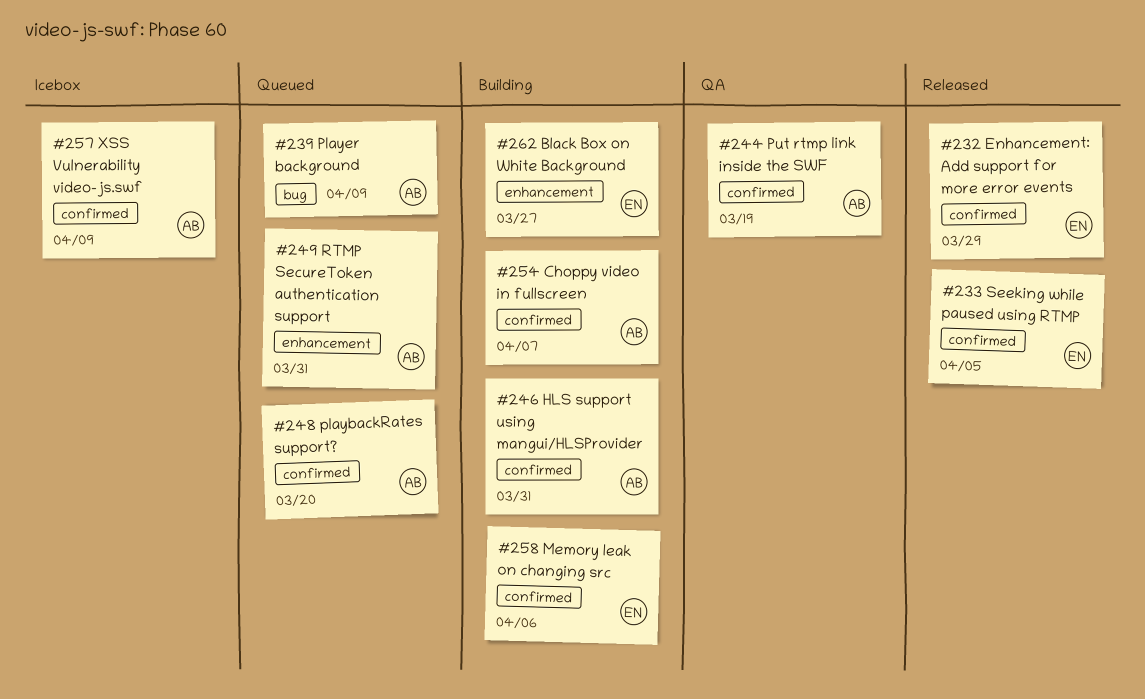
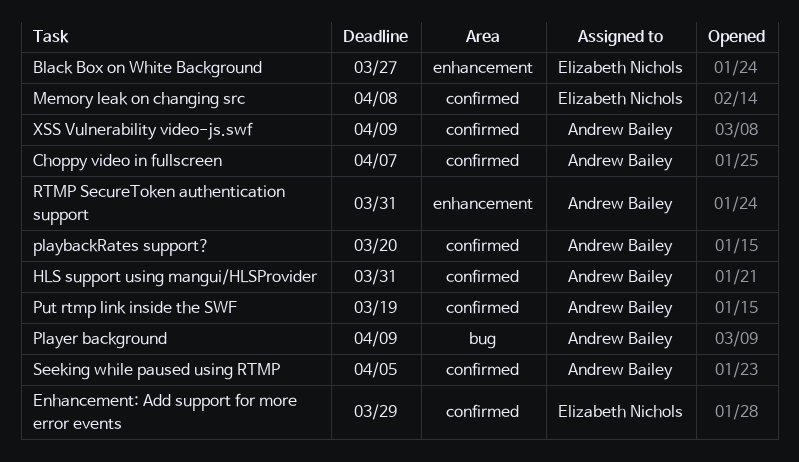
Memory leak on changing src, due: Apr 6 -> Apr 8
Seeking while paused using RTMP, owner: Elizabeth Nichols -> Andrew Bailey

